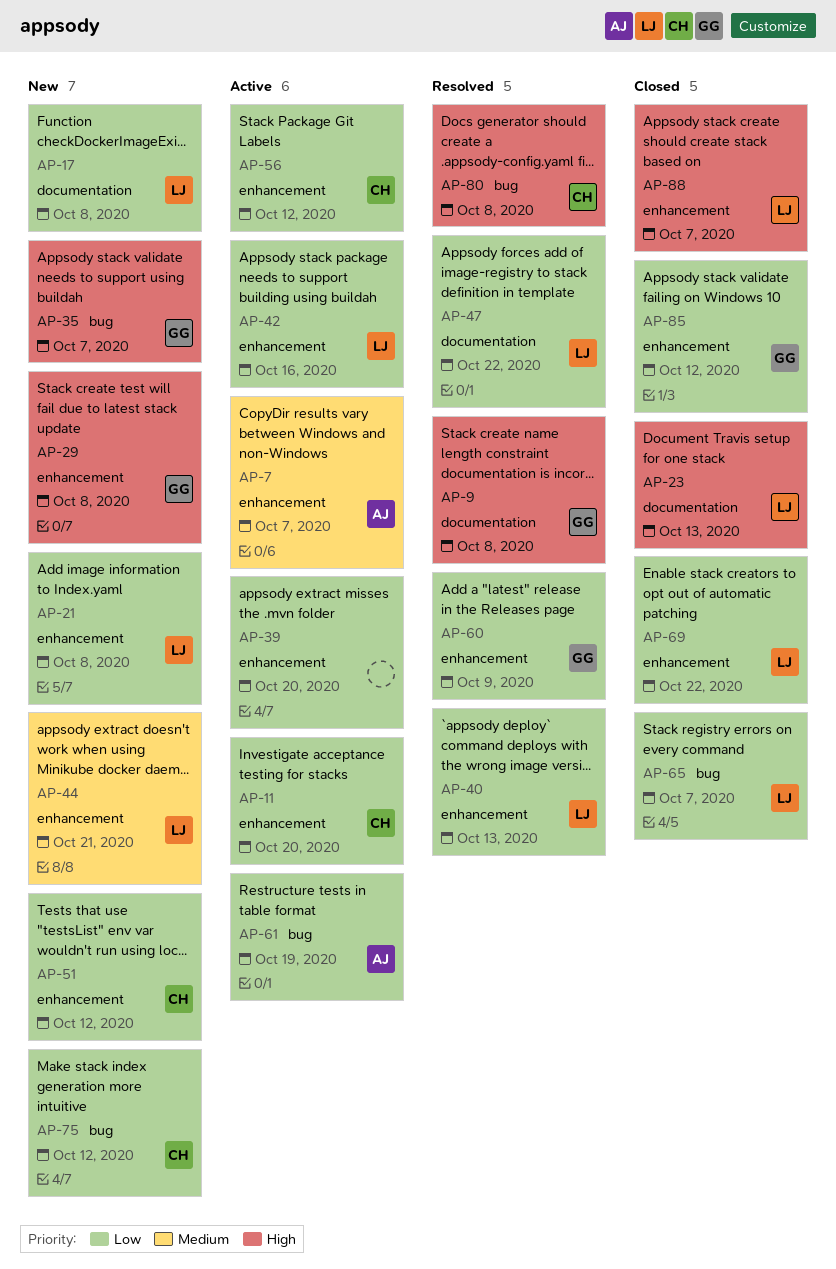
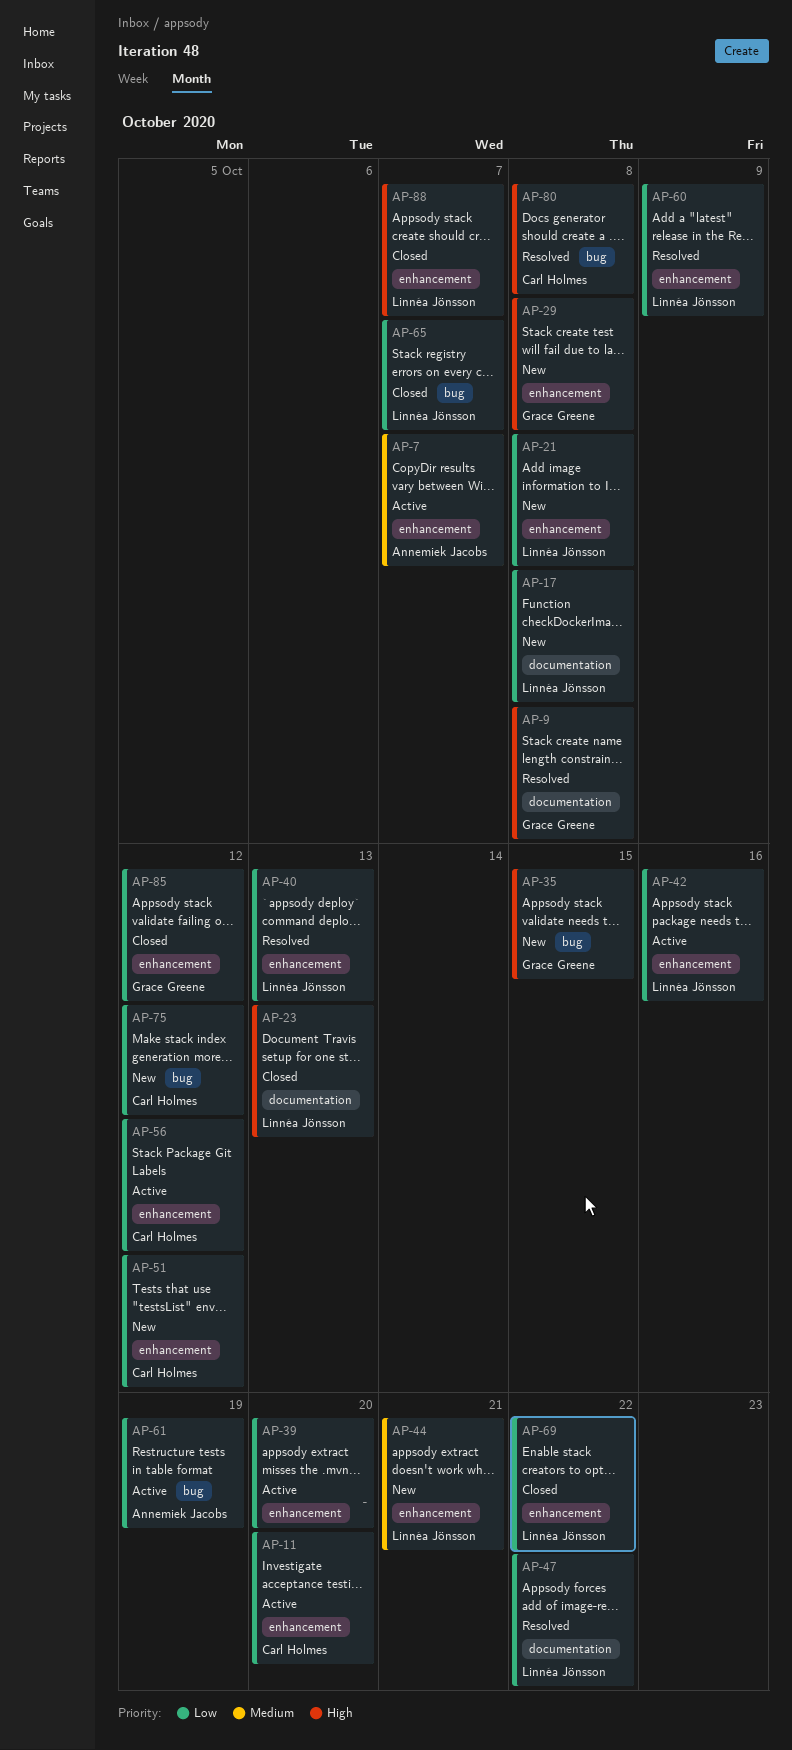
AP-35, due: Oct 7 -> Oct 15
AP-60, owner: Grace Greene -> Linnéa Jönsson

